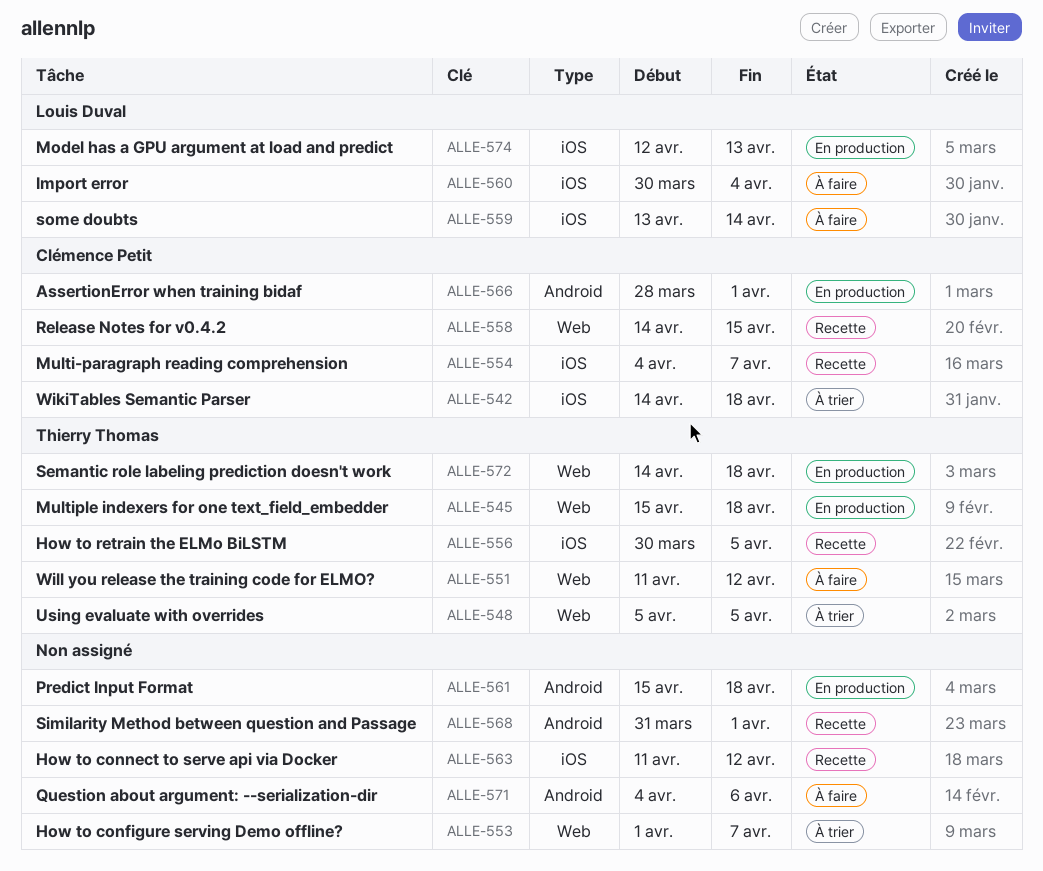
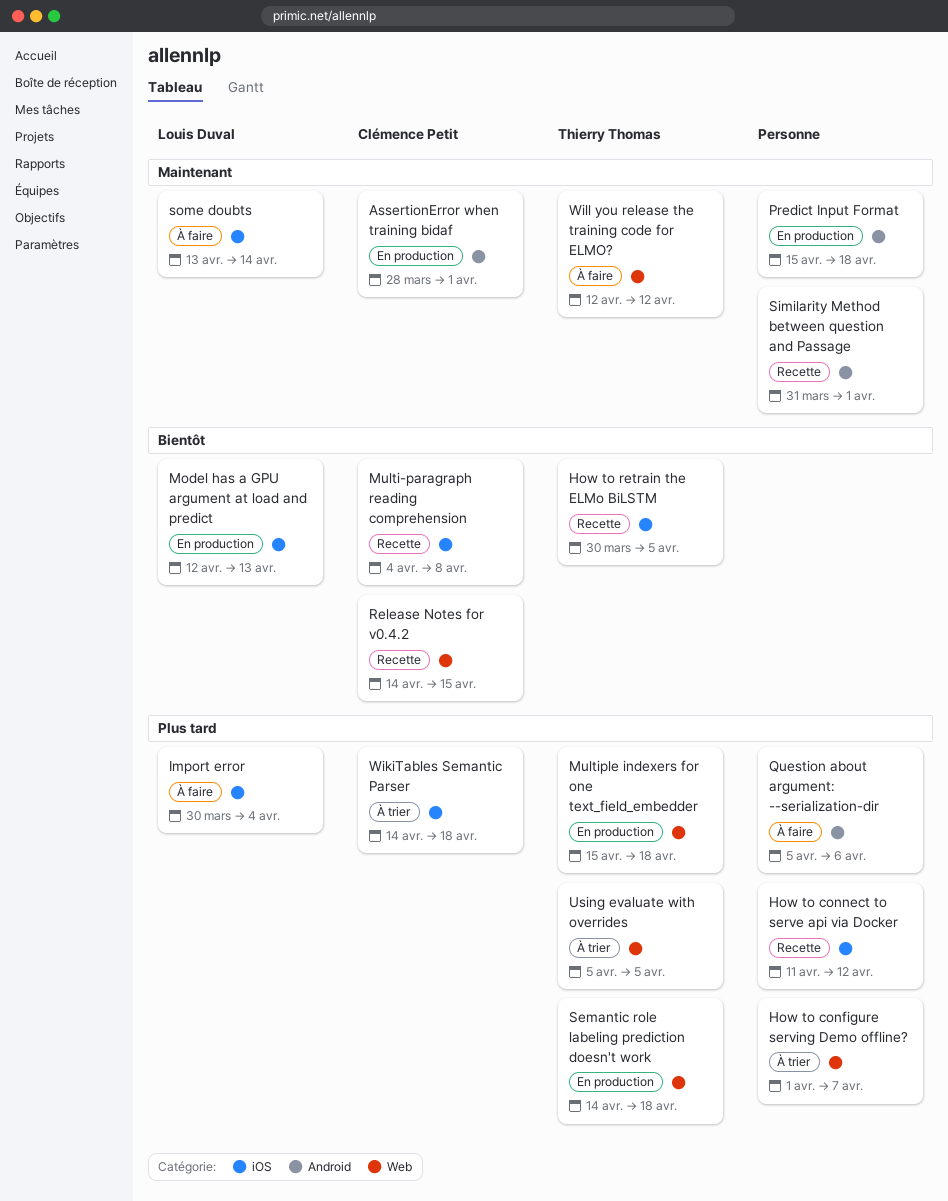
Multi-paragraph reading comprehension, due: Apr 7 -> Apr 8
Question about argument: --serialization-dir, start: Apr 4 -> Apr 5
Will you release the training code for ELMO?, start: Apr 11 -> Apr 12

